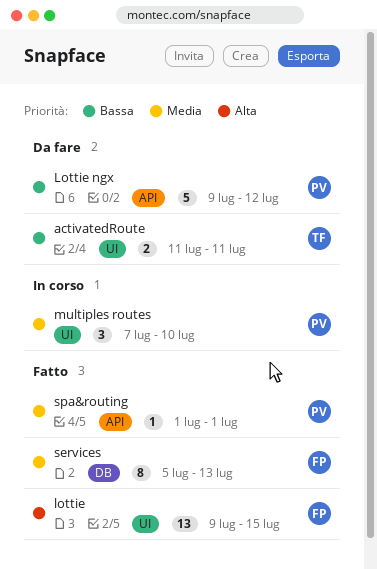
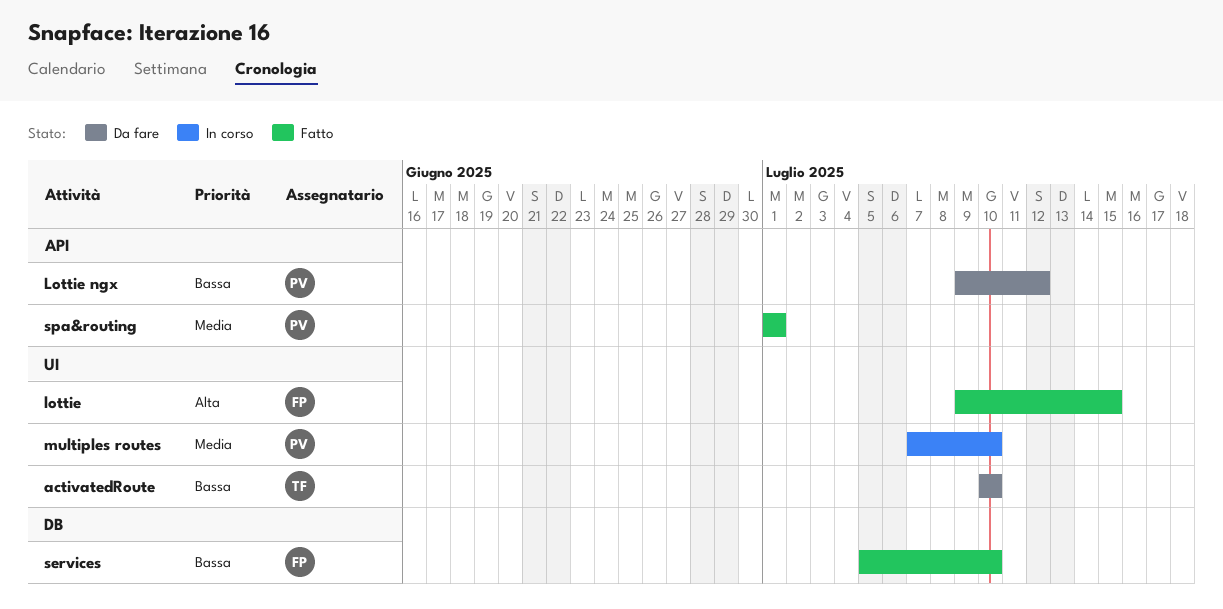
activatedRoute, start: Jul 11 -> Jul 10
activatedRoute, due: Jul 11 -> Jul 10
services, priority: Media -> Bassa
services, due: Jul 13 -> Jul 10

